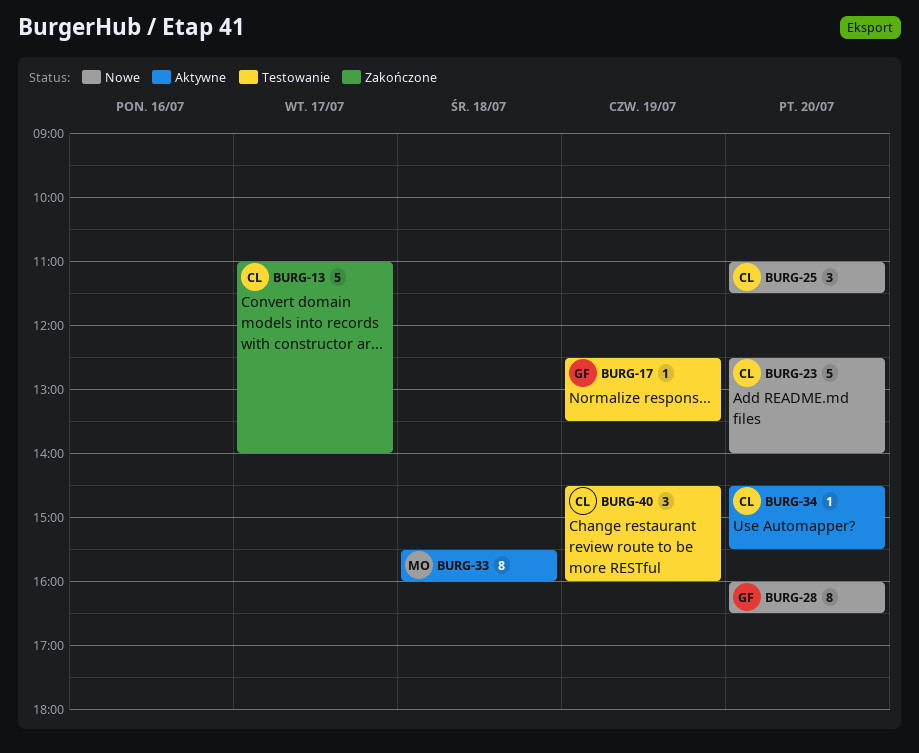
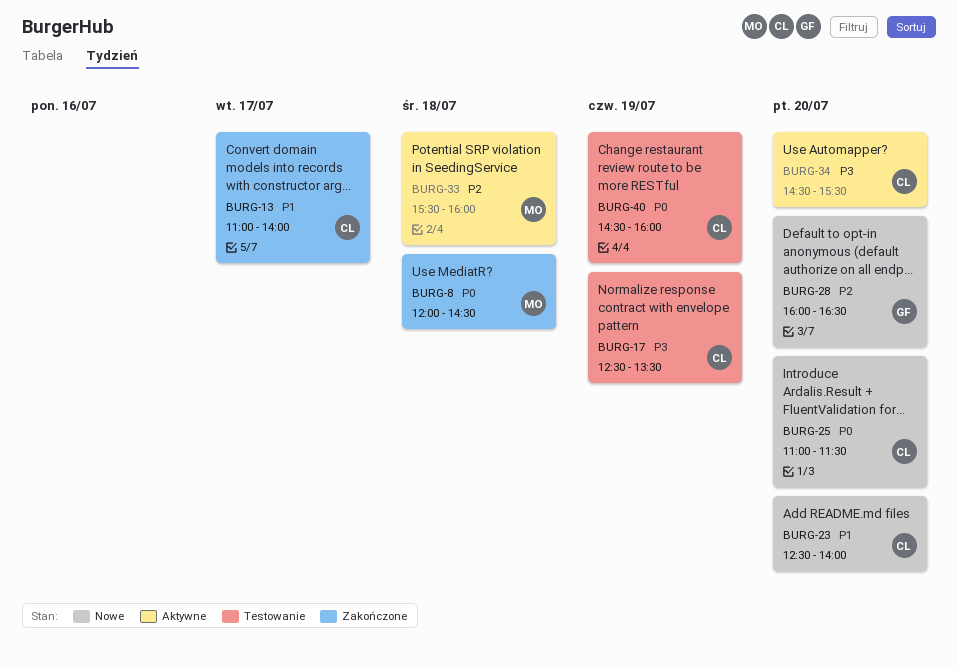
BURG-8: none -> present
BURG-17, owner: GF -> CL

